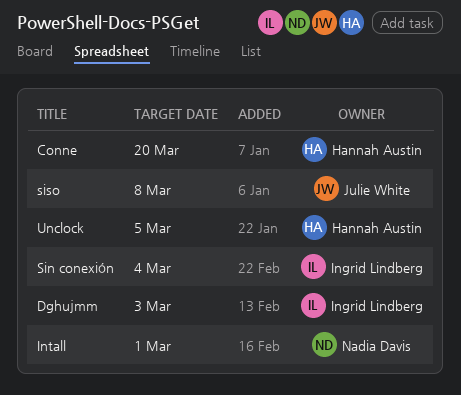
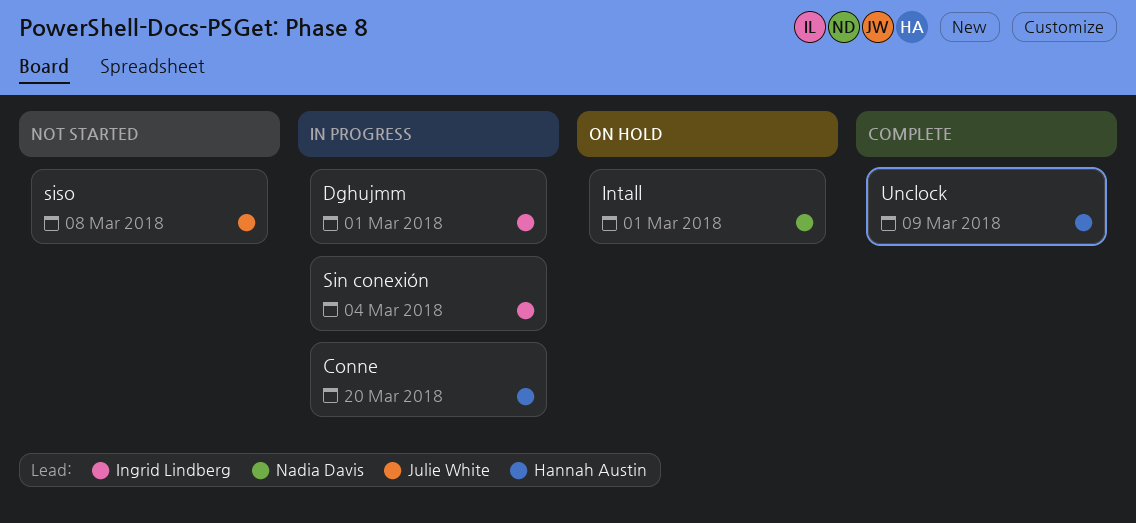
Dghujmm, due: Mar 3 -> Mar 1
Unclock, due: Mar 5 -> Mar 9

